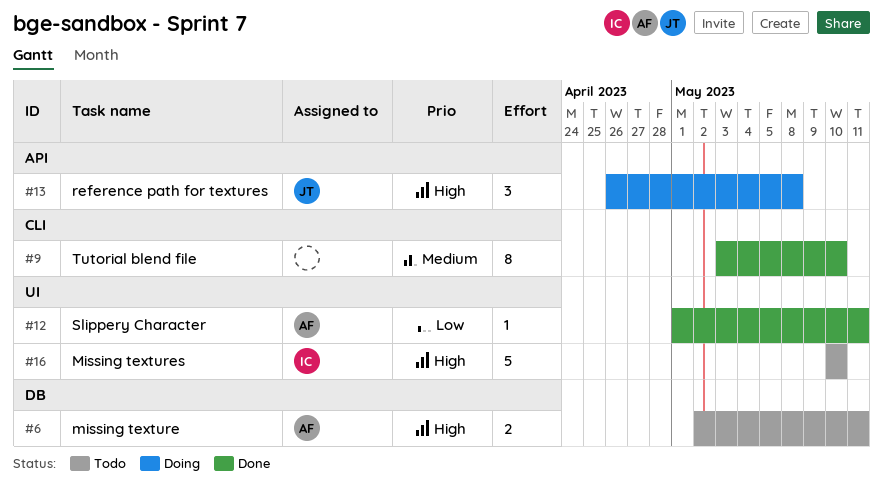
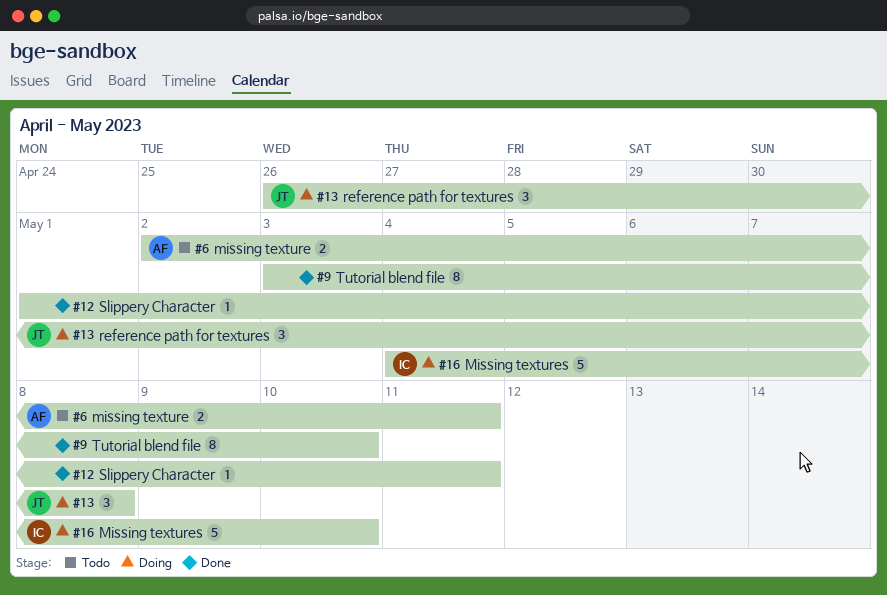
#12, owner: AF -> none
#16, status: Todo -> Doing
#16, start: May 10 -> May 4

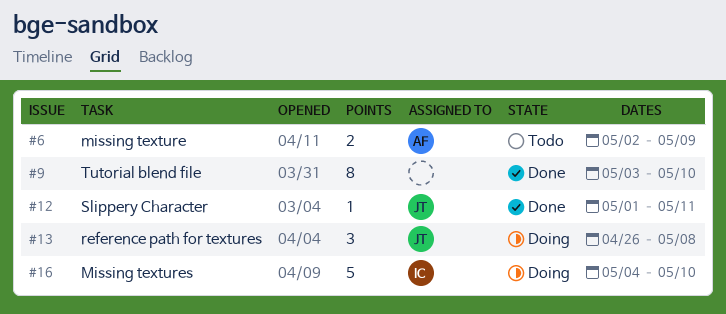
#6, due: May 11 -> May 9
#12, owner: none -> JT

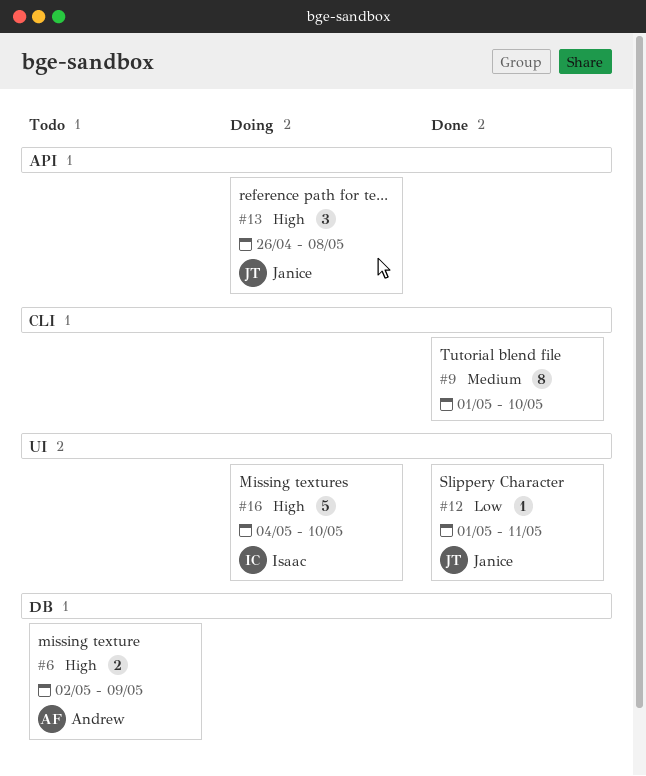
#9, start: May 3 -> May 1

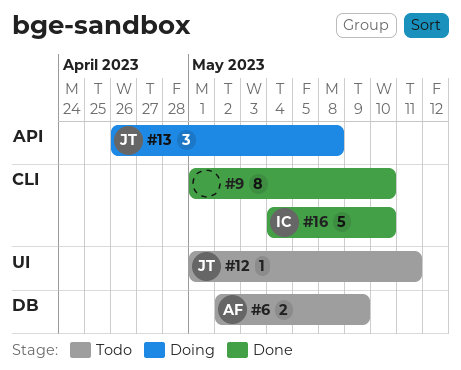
#12, status: Done -> Todo
#16, status: Doing -> Done
#16, label: UI -> CLI

